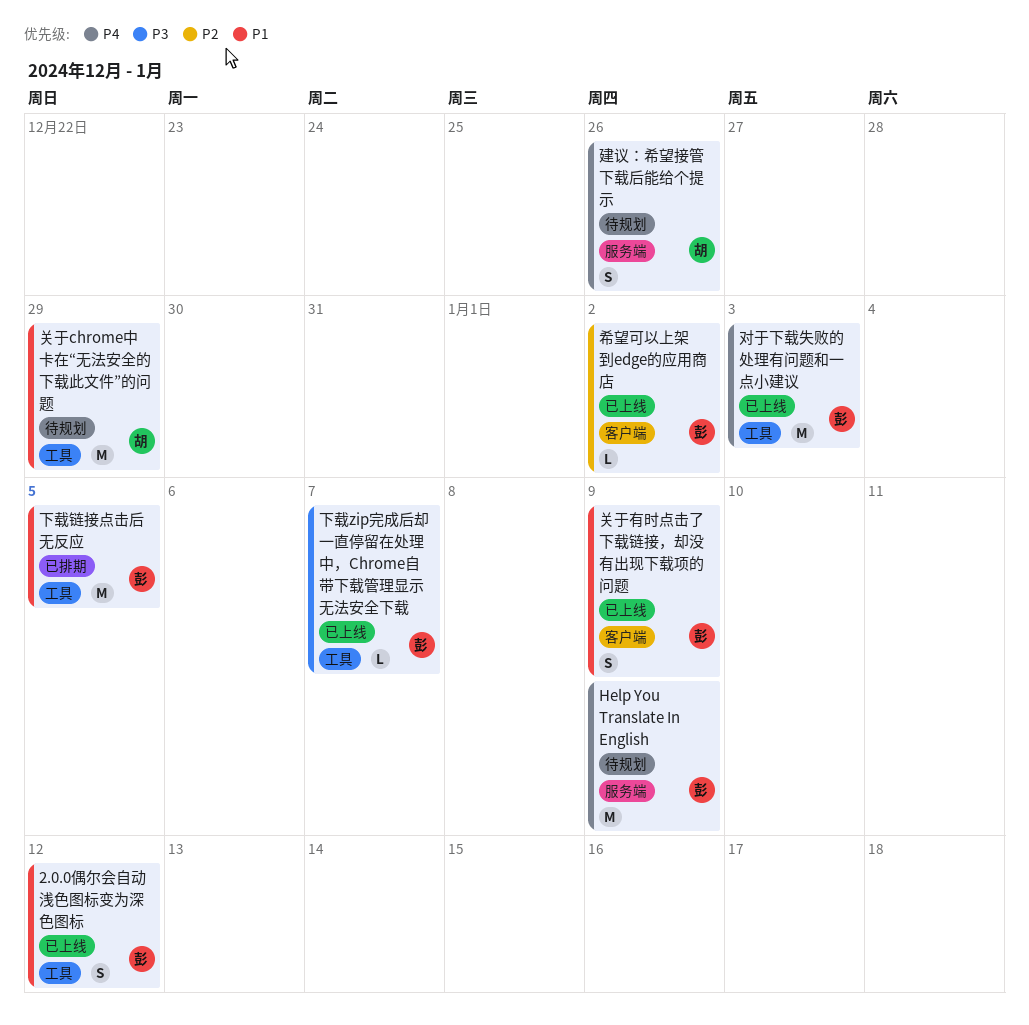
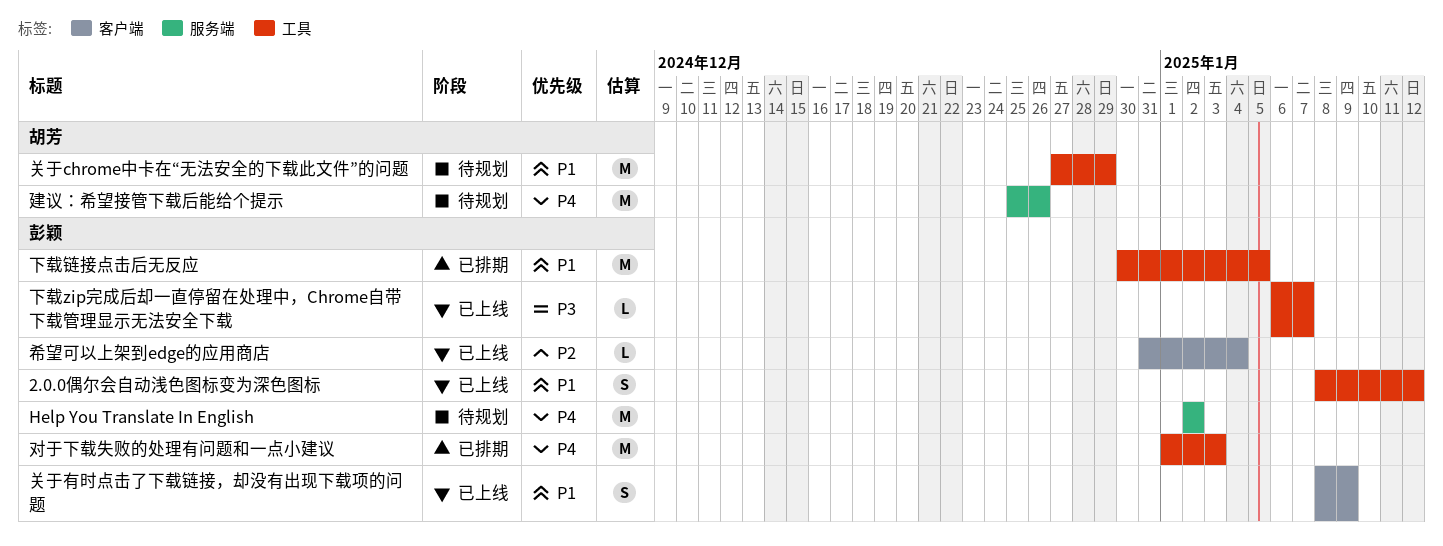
Help You Translate In English, due: Jan 9 -> Jan 2
对于下载失败的处理有问题和一点小建议, status: 已上线 -> 已排期
希望可以上架到edge的应用商店, due: Jan 2 -> Jan 4
建议：希望接管下载后能给个提示, estimate: S -> M

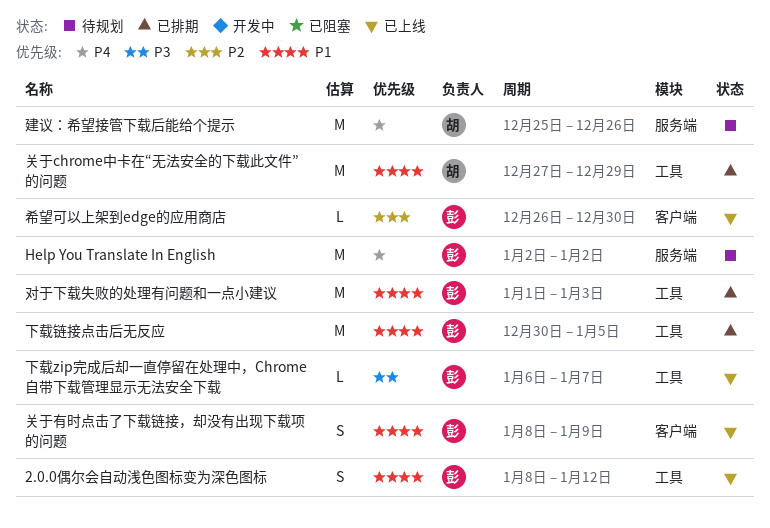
关于chrome中卡在“无法安全的下载此文件”的问题, status: 待规划 -> 已排期
对于下载失败的处理有问题和一点小建议, priority: P4 -> P1
希望可以上架到edge的应用商店, start: Dec 31 -> Dec 26
希望可以上架到edge的应用商店, due: Jan 4 -> Dec 30

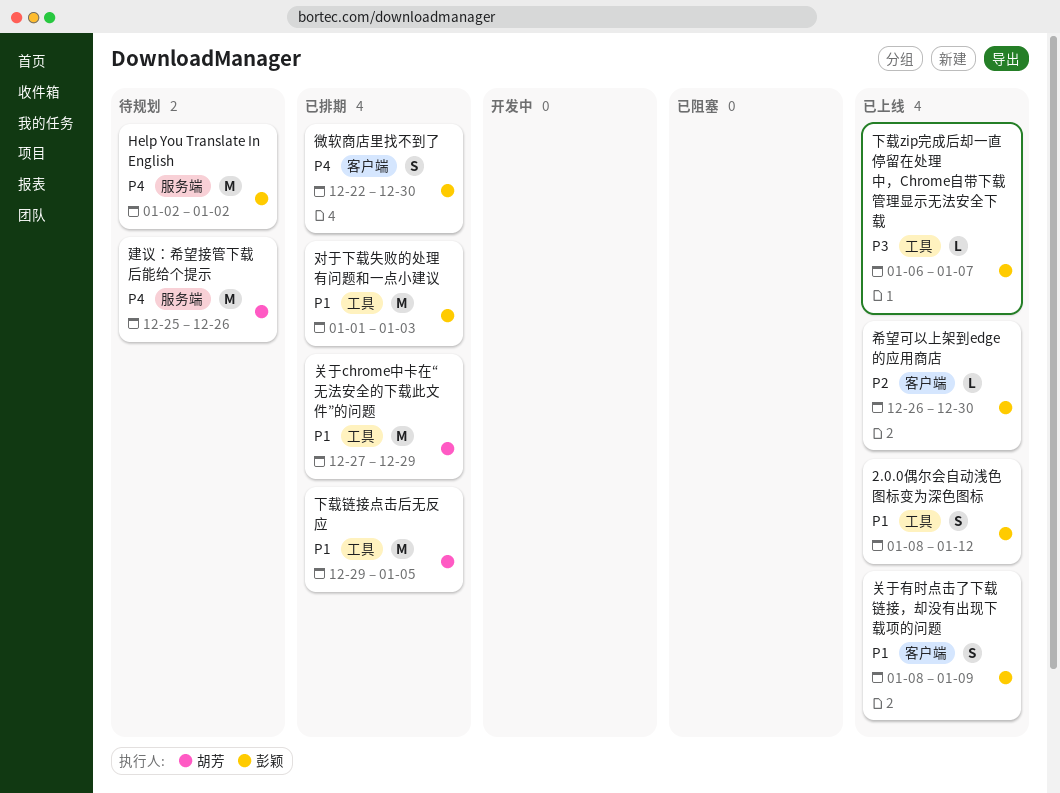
下载链接点击后无反应, owner: 彭颖 -> 胡芳
下载链接点击后无反应, start: Dec 30 -> Dec 29
微软商店里找不到了: none -> present

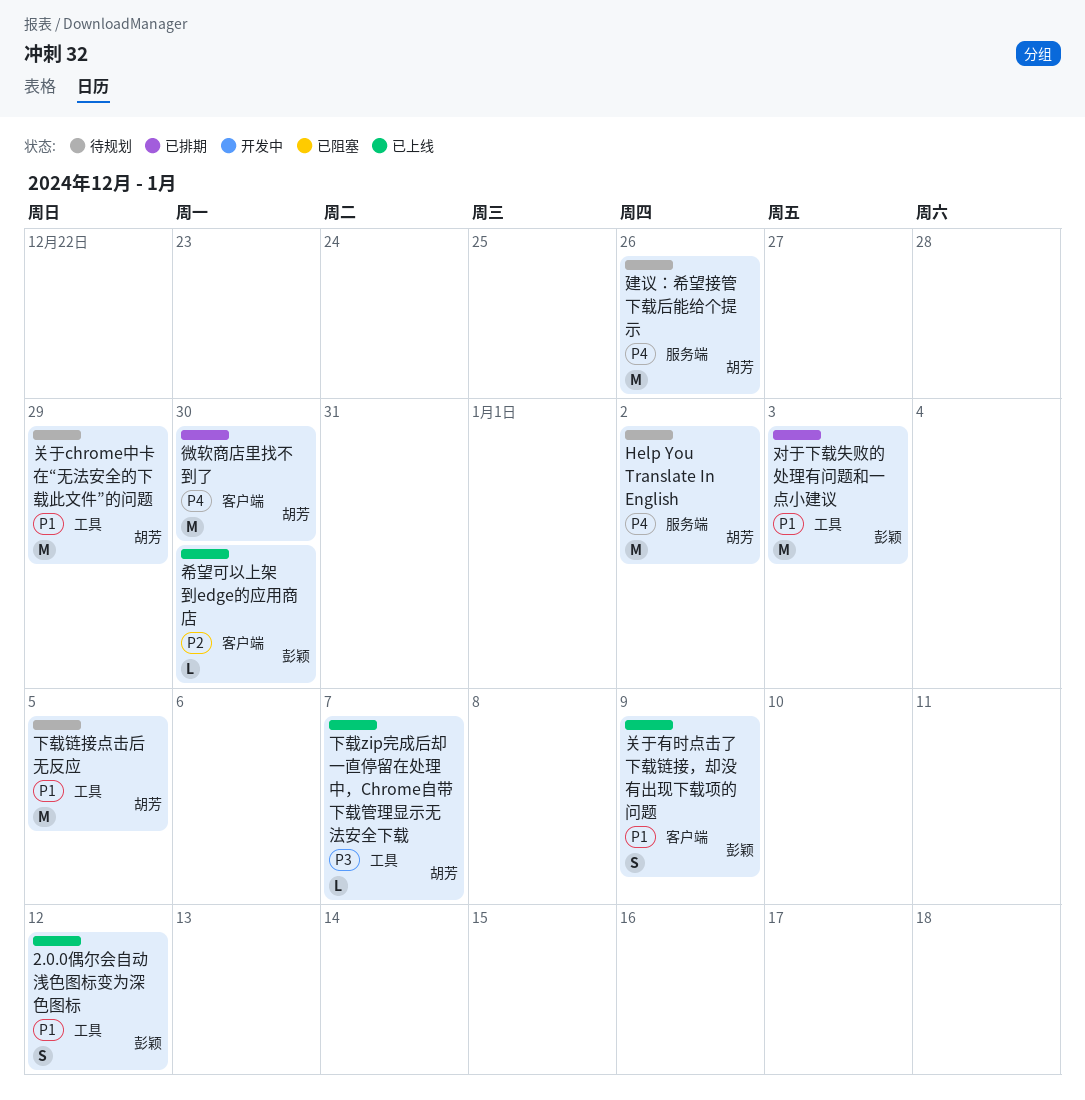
Help You Translate In English, owner: 彭颖 -> 胡芳
下载zip完成后却一直停留在处理中，Chrome自带下载管理显示无法安全下载, owner: 彭颖 -> 胡芳
下载链接点击后无反应, status: 已排期 -> 待规划
关于chrome中卡在“无法安全的下载此文件”的问题, status: 已排期 -> 待规划
微软商店里找不到了, owner: 彭颖 -> 胡芳
微软商店里找不到了, estimate: S -> M

